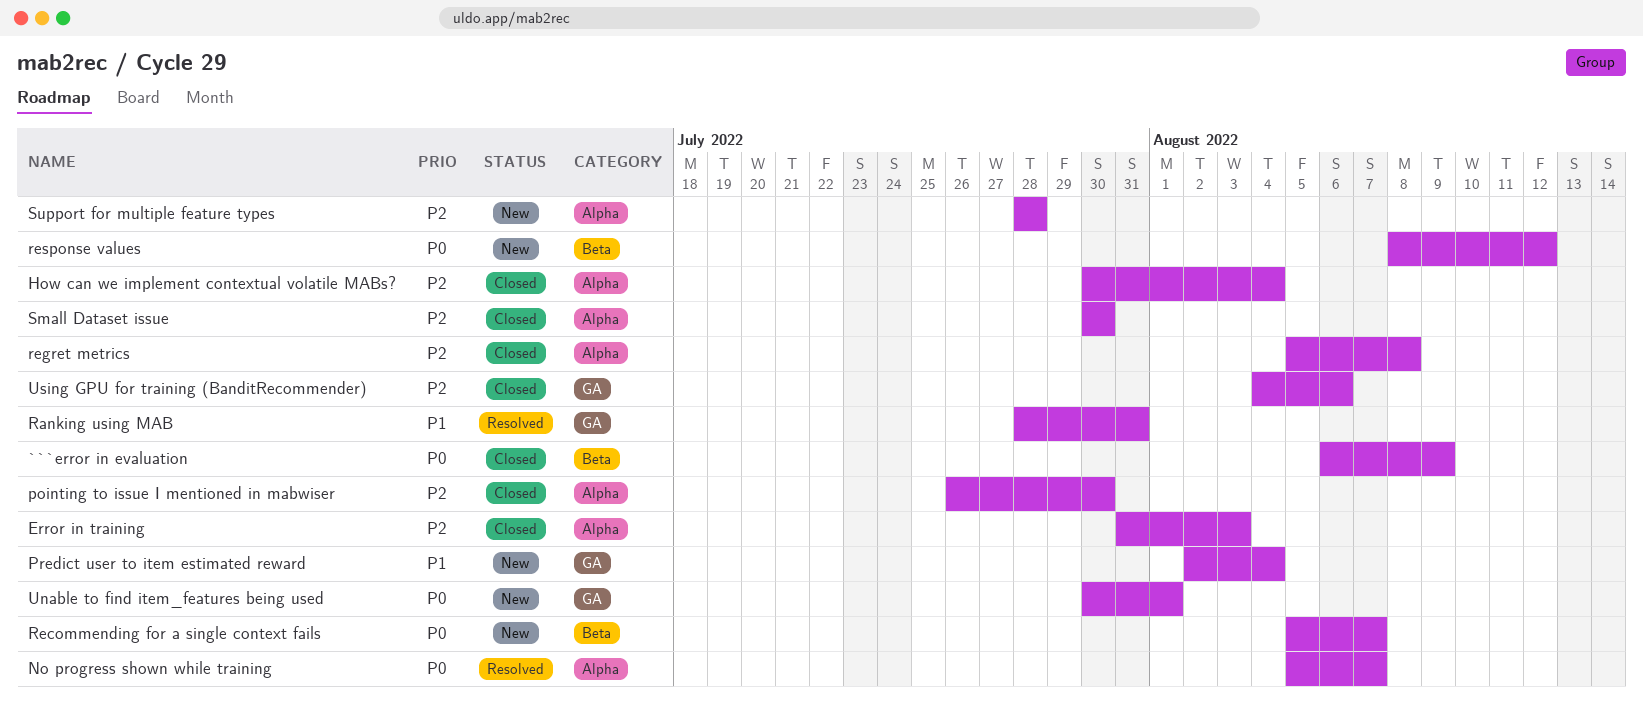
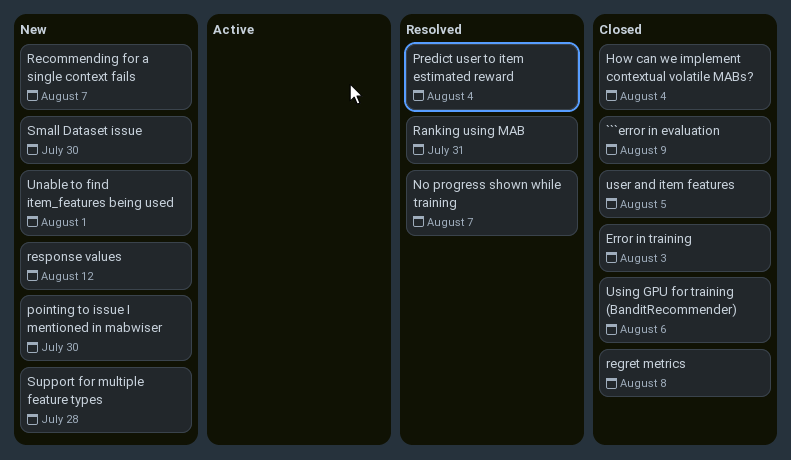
pointing to issue I mentioned in mabwiser, status: Closed -> New
Predict user to item estimated reward, status: New -> Resolved
Small Dataset issue, status: Closed -> New
user and item features: none -> present

